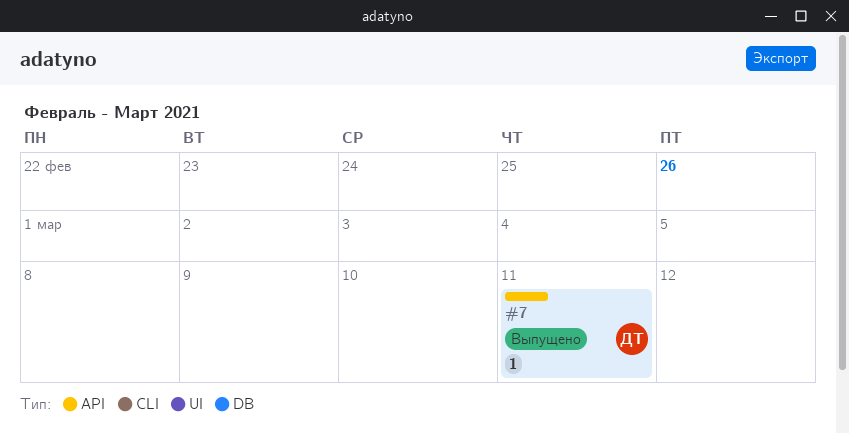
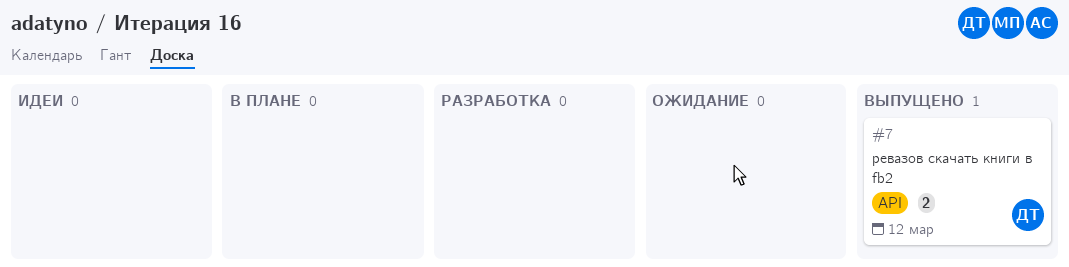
#7, estimate: 1 -> 2
#7, due: Mar 11 -> Mar 12

